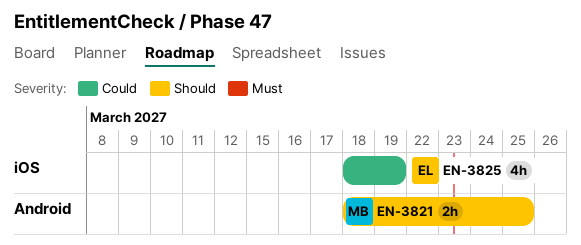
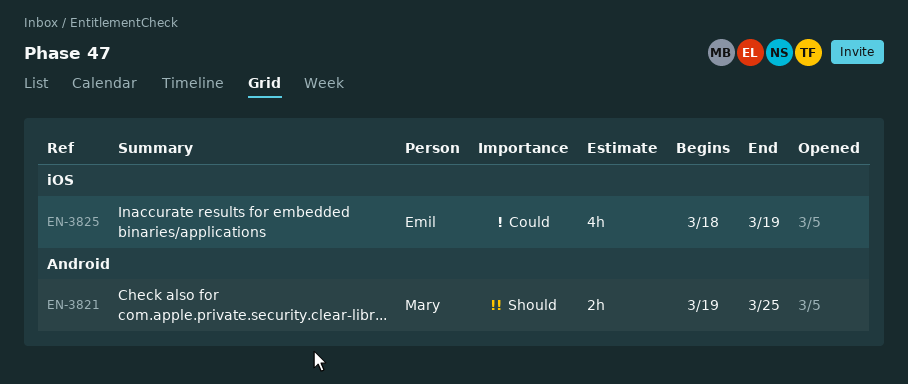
EN-3821, start: Mar 18 -> Mar 19

